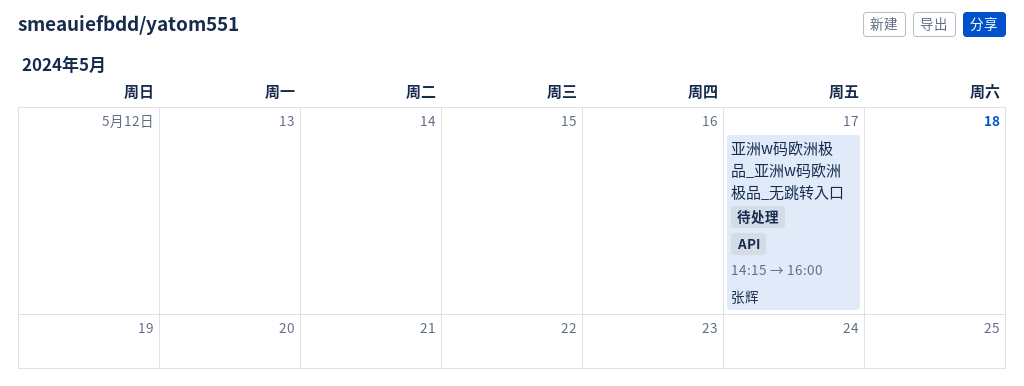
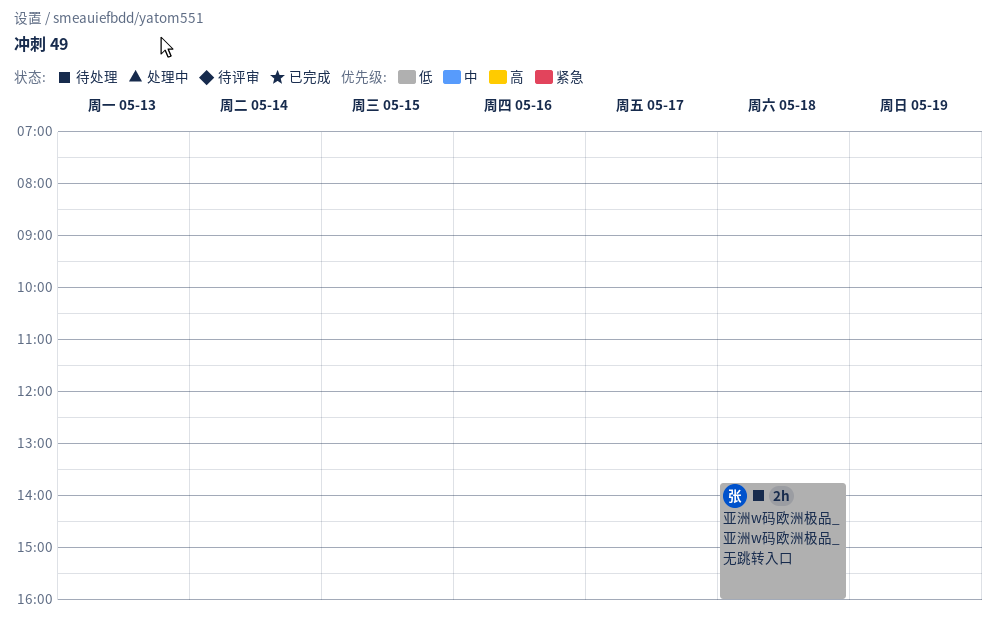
亚洲w码欧洲极品_亚洲w码欧洲极品_无跳转入口, day: May 17 -> May 18
亚洲w码欧洲极品_亚洲w码欧洲极品_无跳转入口, begins: 14:15 -> 13:45

